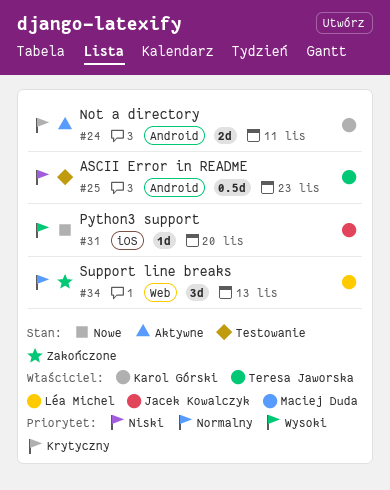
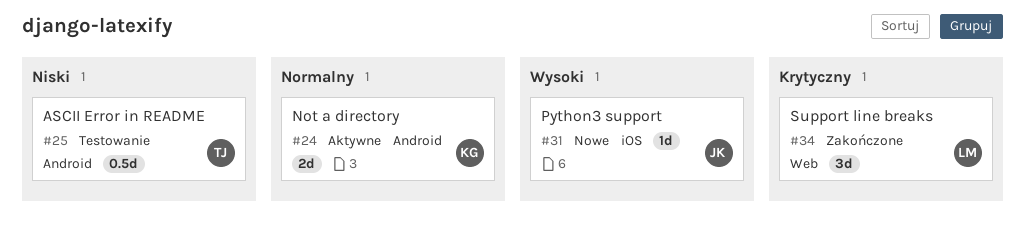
#24, priority: Krytyczny -> Normalny
#34, priority: Normalny -> Krytyczny

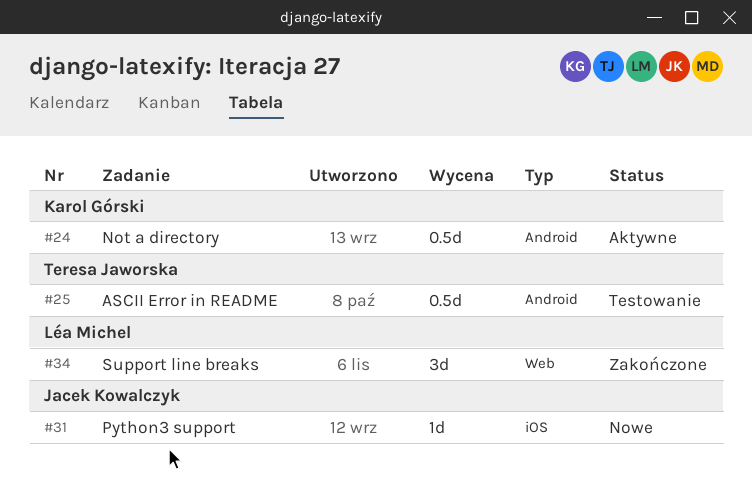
#24, estimate: 2d -> 0.5d

